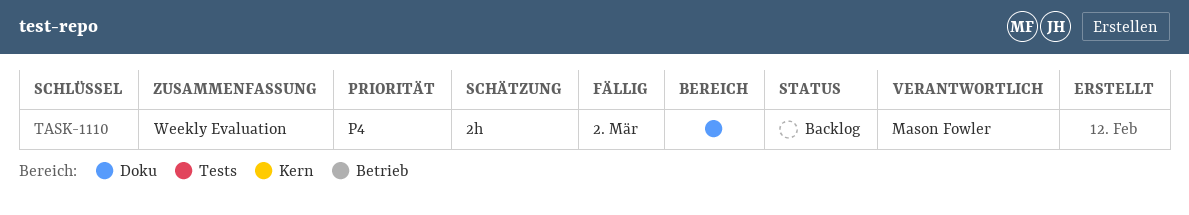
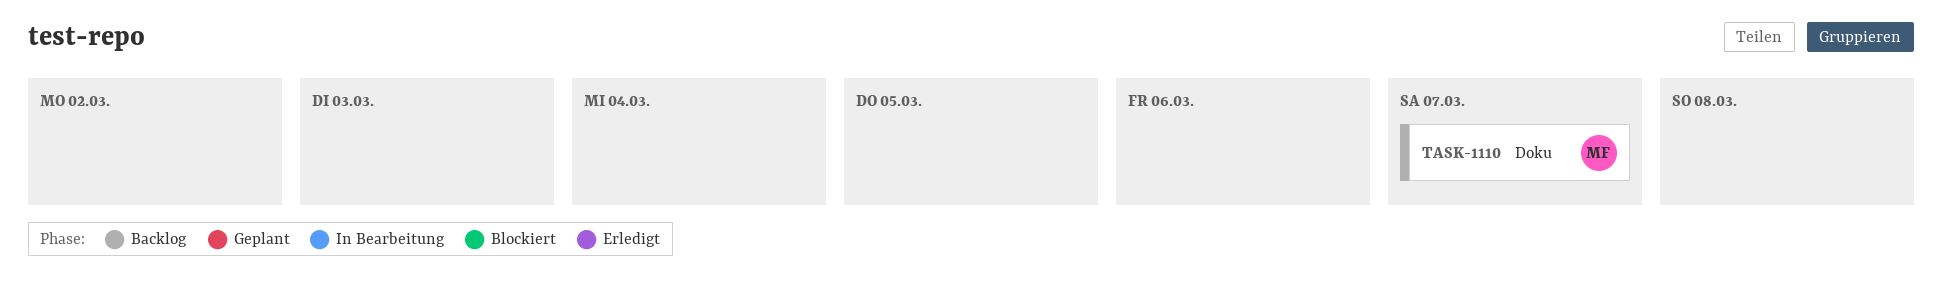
TASK-1110, due: Mar 2 -> Mar 7

